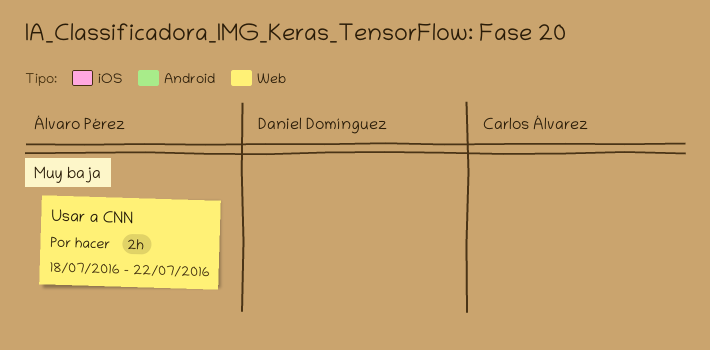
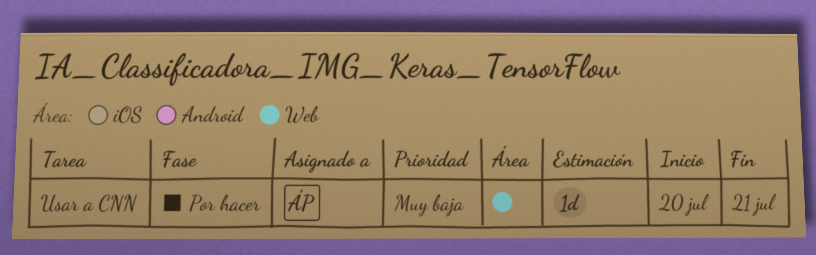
Usar a CNN, estimate: 2h -> 1d
Usar a CNN, start: Jul 18 -> Jul 20
Usar a CNN, due: Jul 22 -> Jul 21

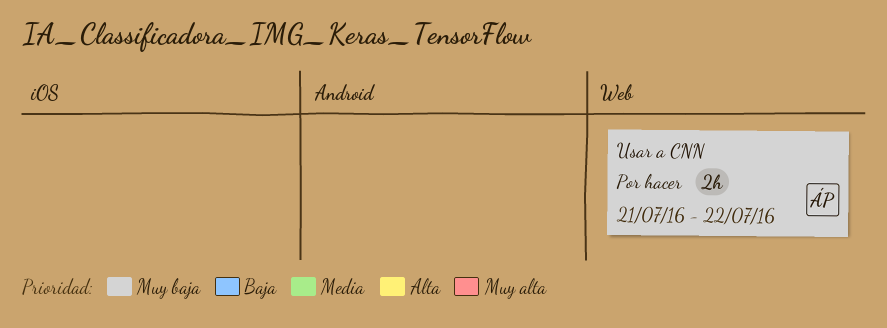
Usar a CNN, estimate: 1d -> 2h
Usar a CNN, start: Jul 20 -> Jul 21
Usar a CNN, due: Jul 21 -> Jul 22

